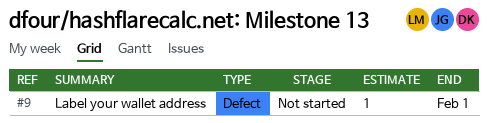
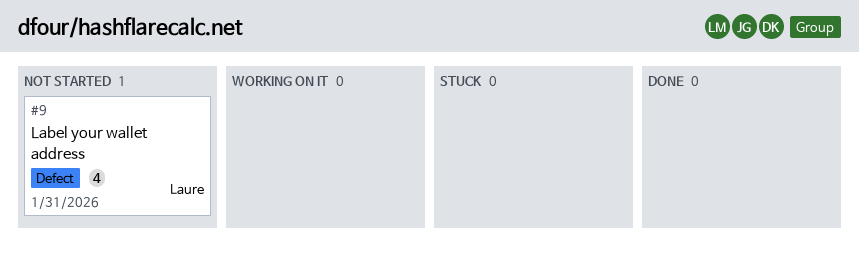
#9, estimate: 1 -> 4
#9, due: Feb 1 -> Jan 31

